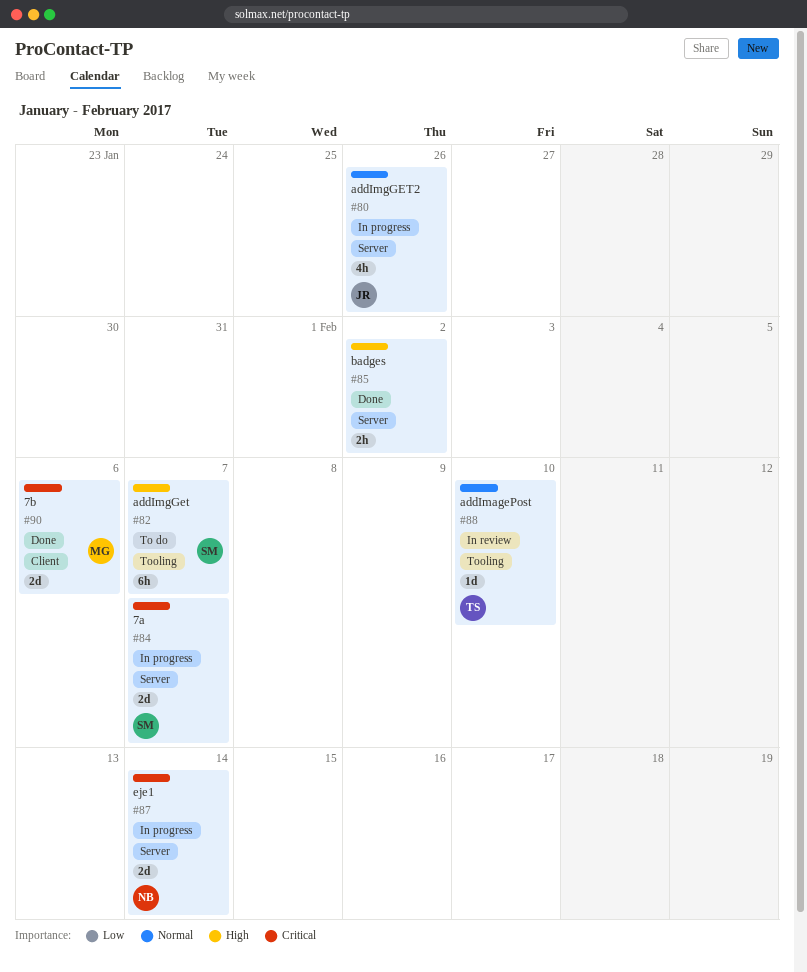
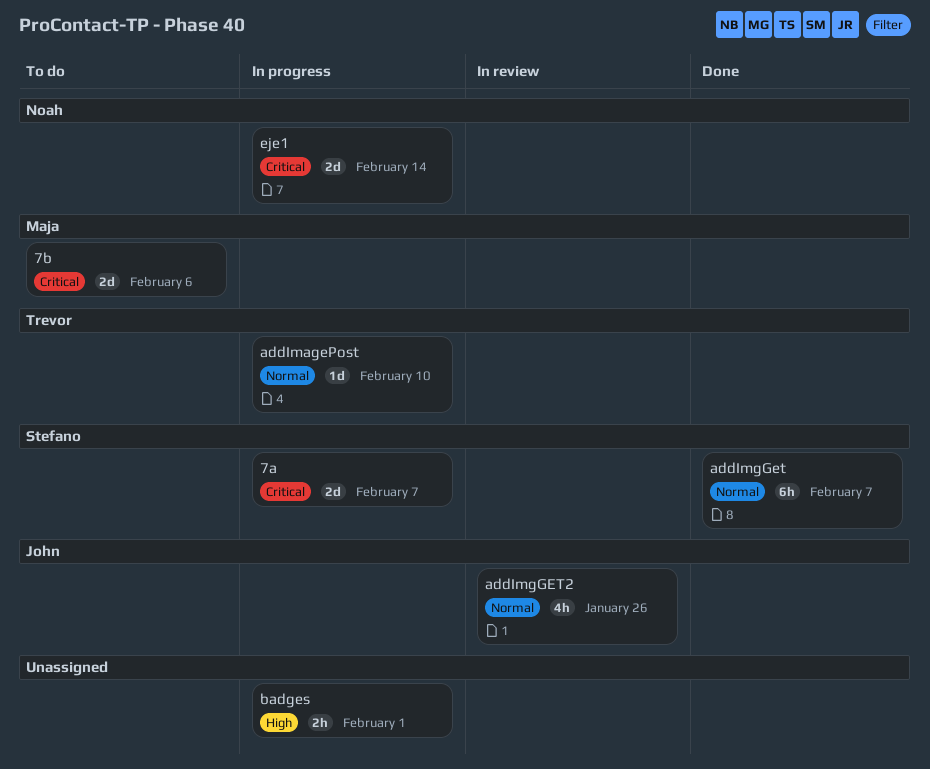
7b, status: Done -> To do
addImagePost, status: In review -> In progress
addImgGet, status: To do -> Done
addImgGet, priority: High -> Normal
addImgGET2, status: In progress -> In review
badges, status: Done -> In progress
badges, due: Feb 2 -> Feb 1

